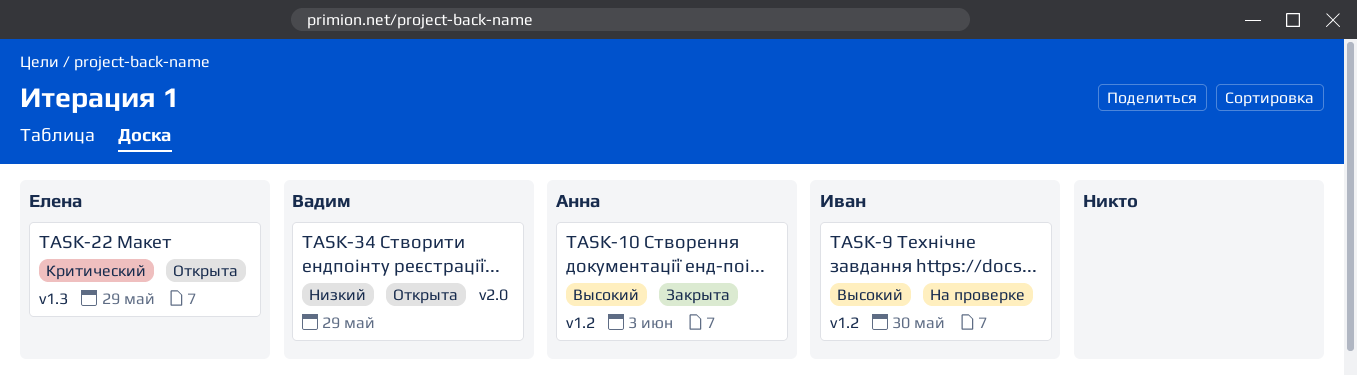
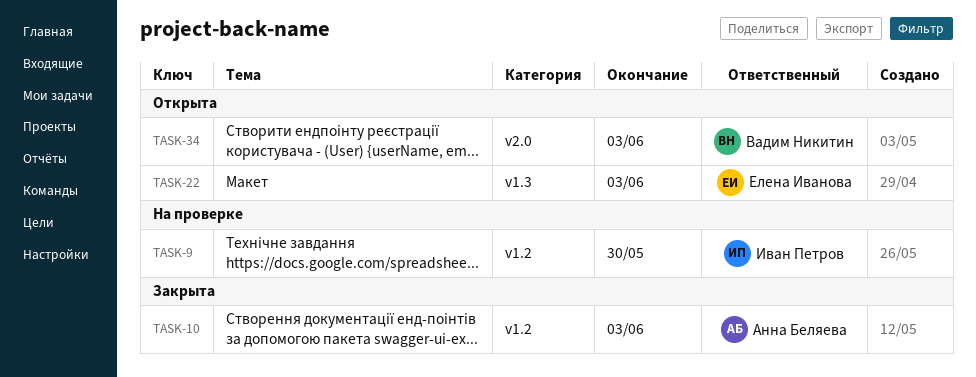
TASK-22, due: May 29 -> Jun 3
TASK-34, due: May 29 -> Jun 3

